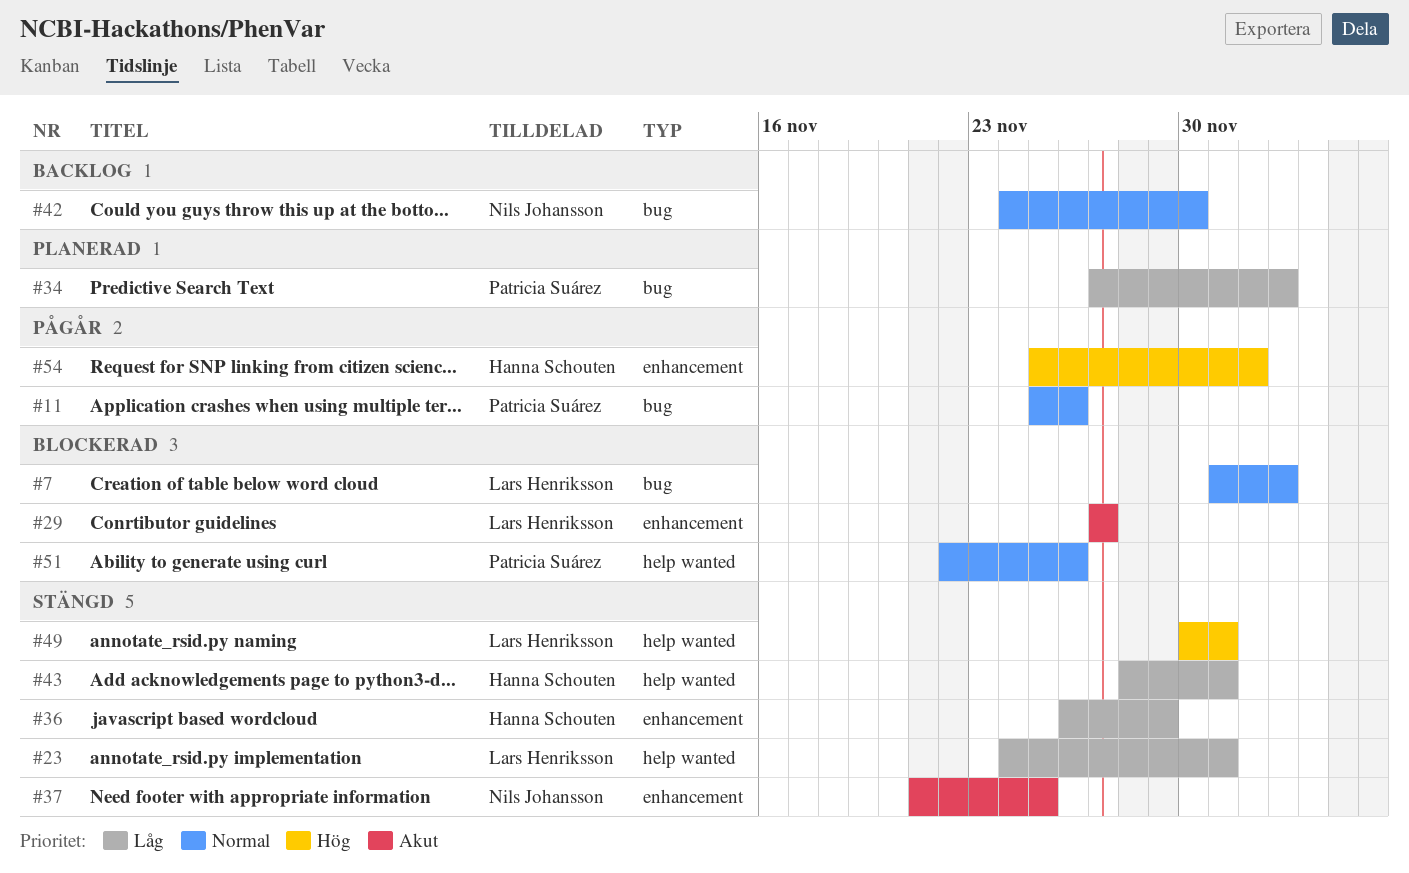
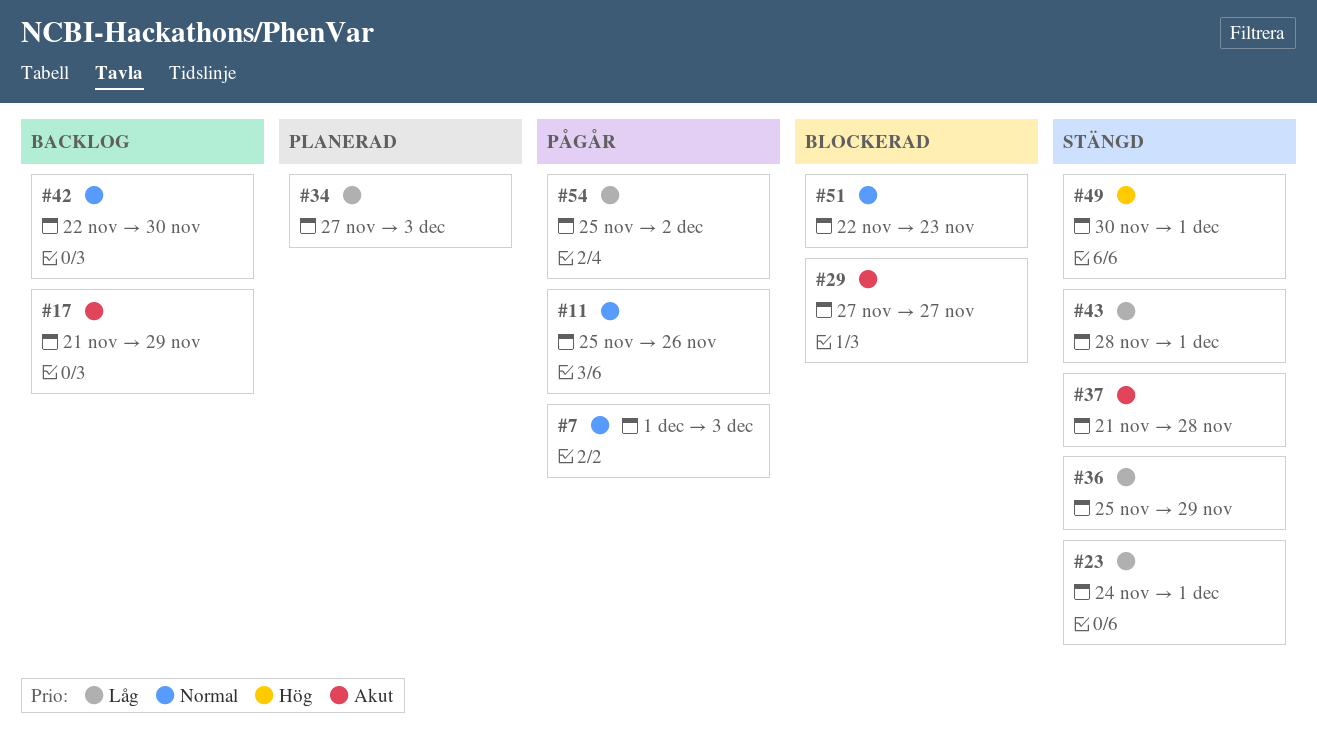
#7, status: Blockerad -> Pågår
#17: none -> present
#36, start: Nov 26 -> Nov 25
#37, due: Nov 25 -> Nov 28
#42, start: Nov 24 -> Nov 22
#51, due: Nov 26 -> Nov 23
#54, priority: Hög -> Låg

